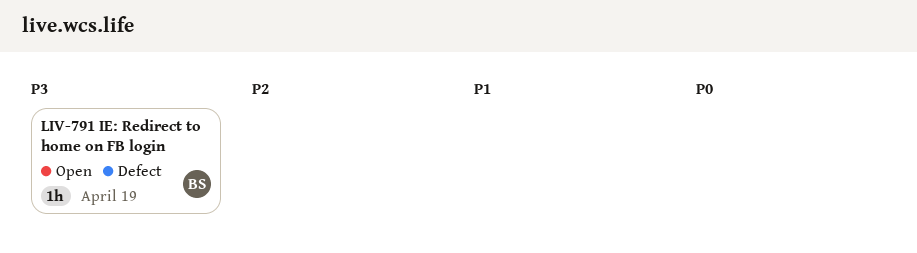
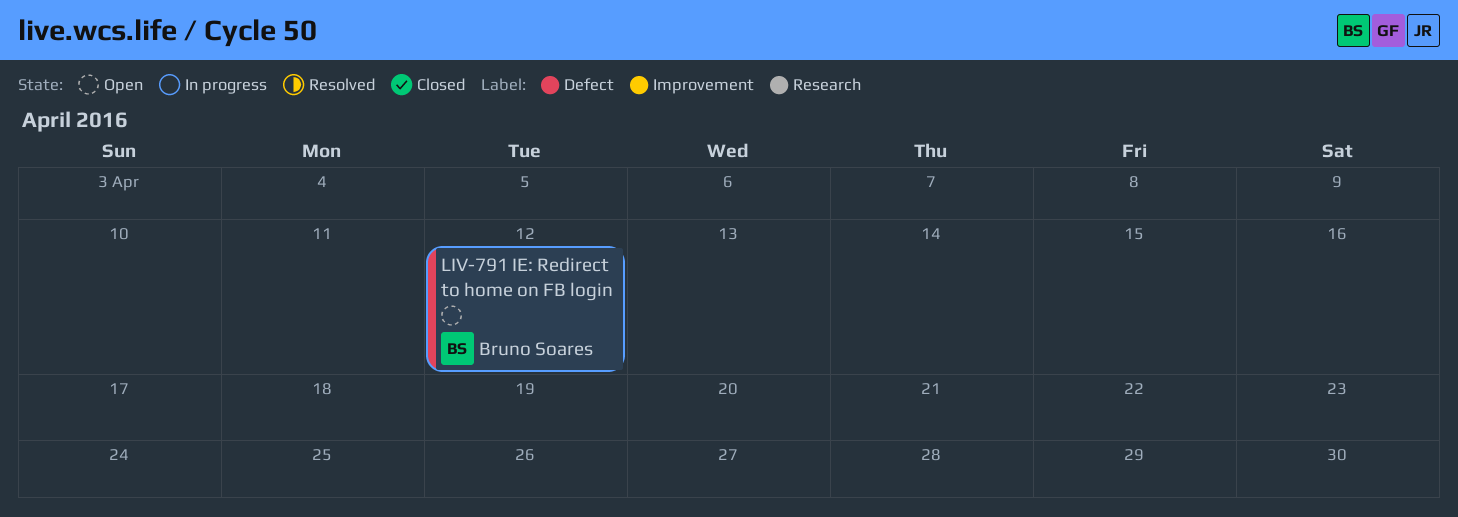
LIV-791, due: Apr 19 -> Apr 12

